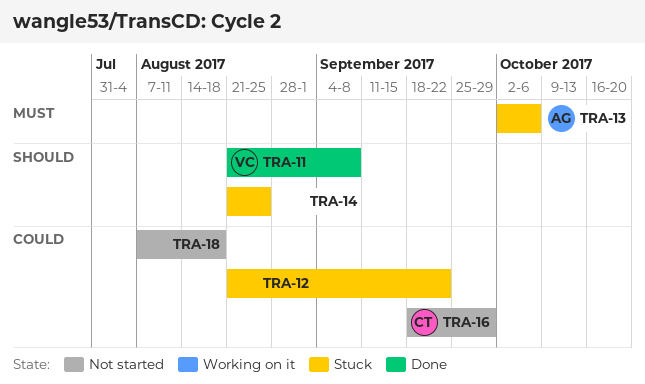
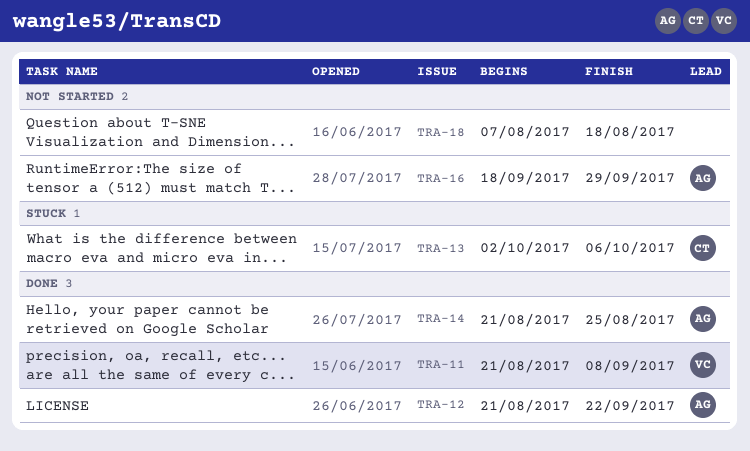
TRA-12, status: Stuck -> Done
TRA-12, owner: none -> AG
TRA-13, owner: AG -> CT
TRA-14, status: Stuck -> Done
TRA-14, owner: none -> AG
TRA-16, owner: CT -> AG

